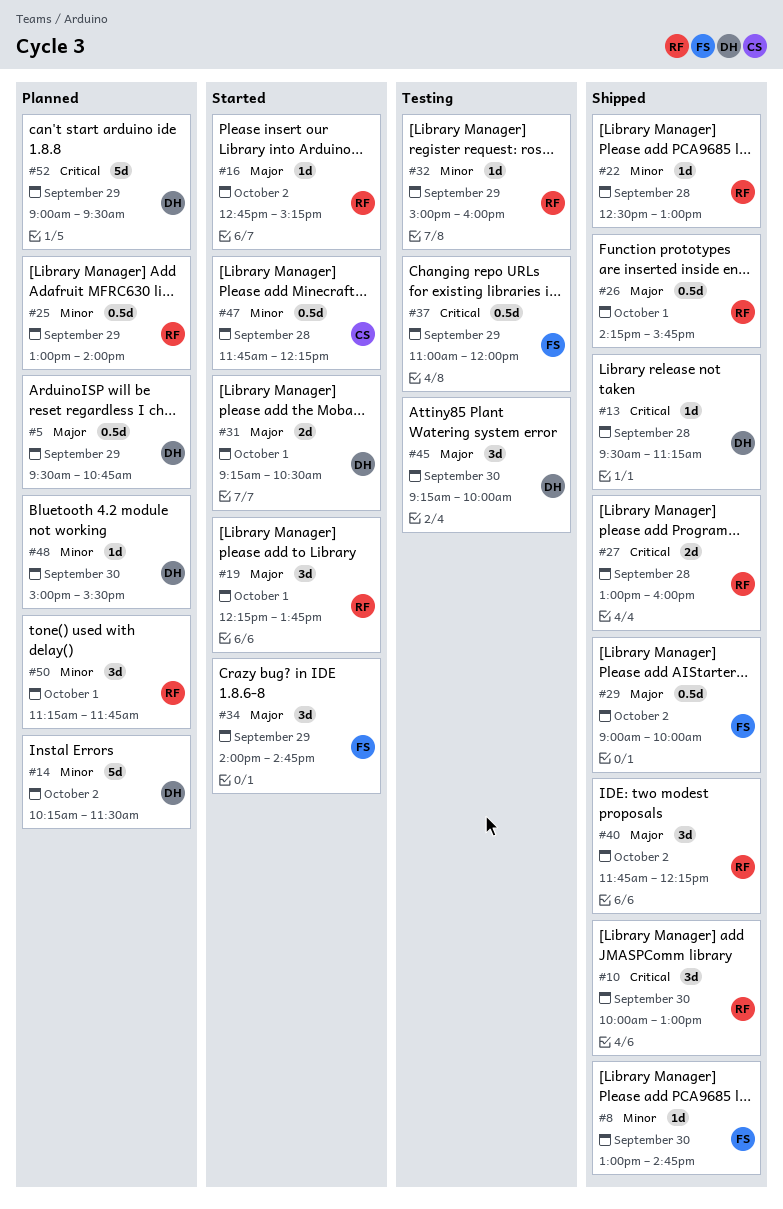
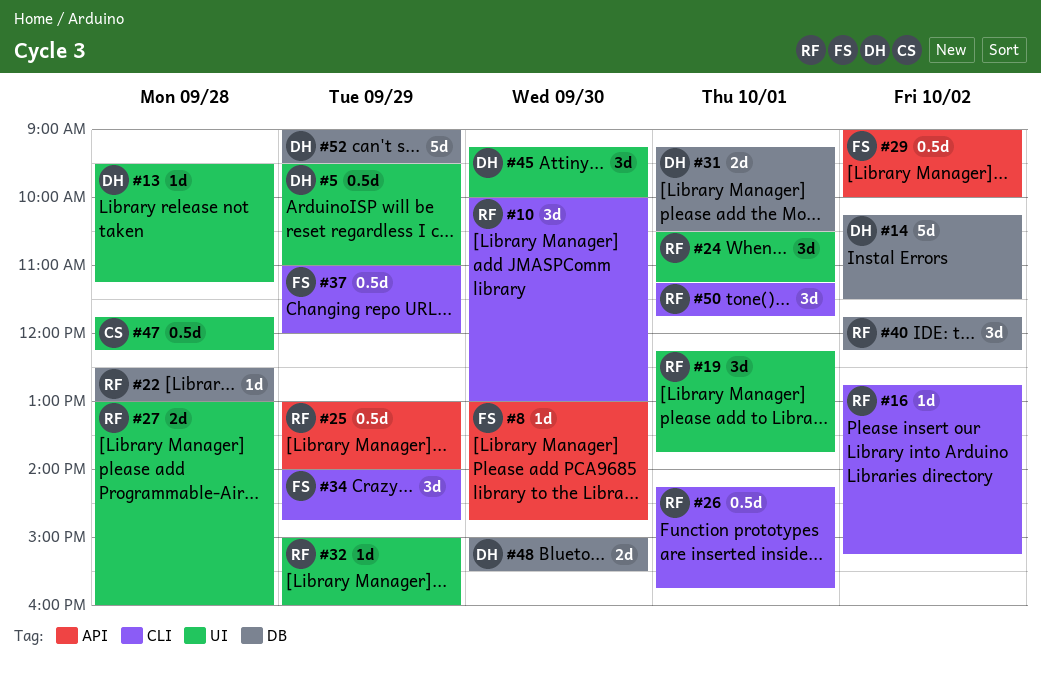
#5, ends: 10:45 -> 11:00
#24: none -> present
#48, estimate: 1d -> 2d

